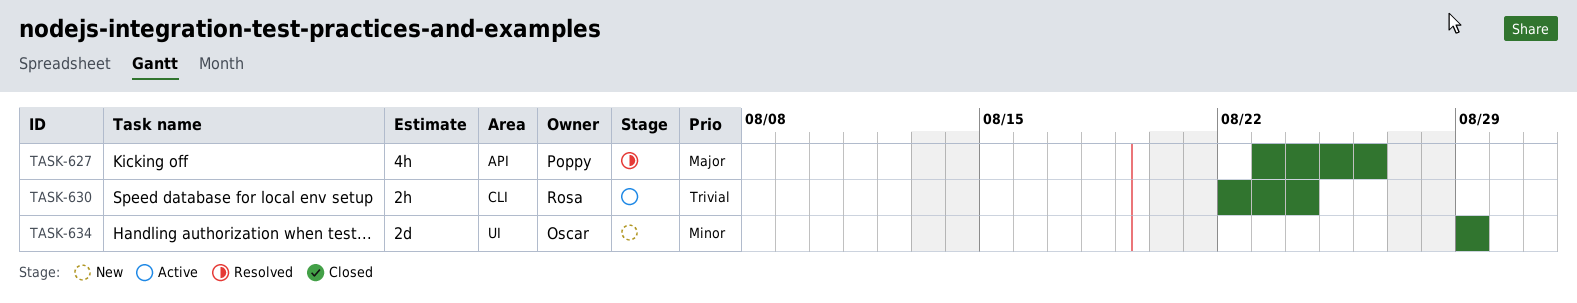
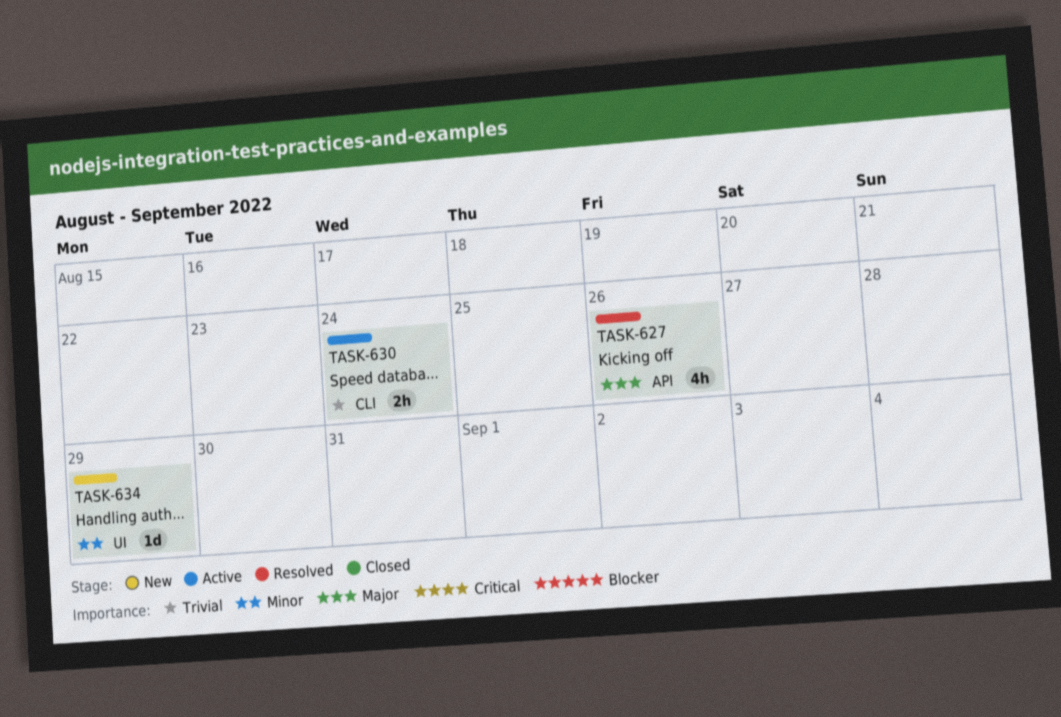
TASK-634, estimate: 2d -> 1d

